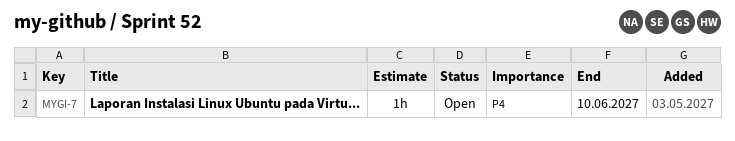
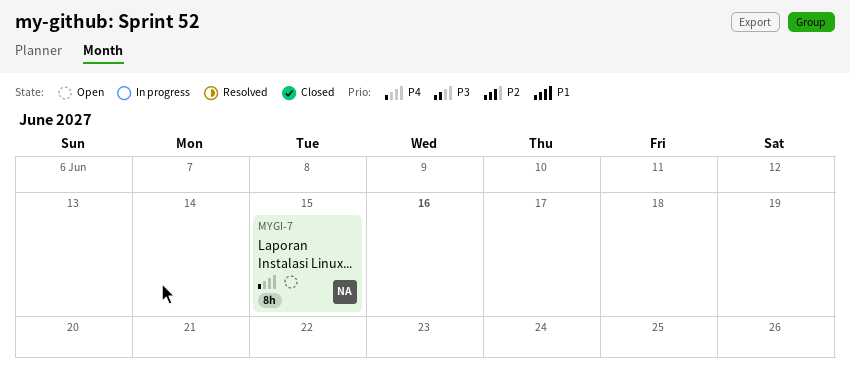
MYGI-7, estimate: 1h -> 8h
MYGI-7, due: Jun 10 -> Jun 15

